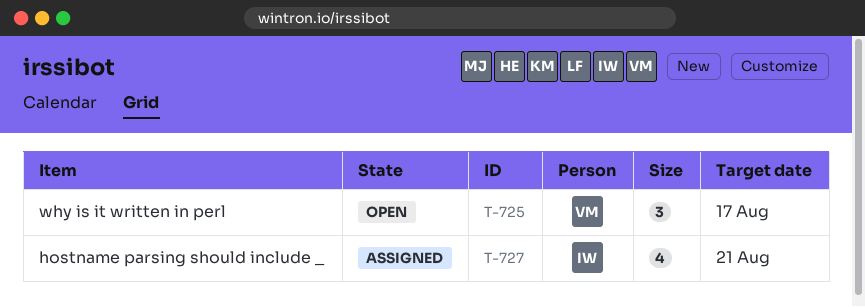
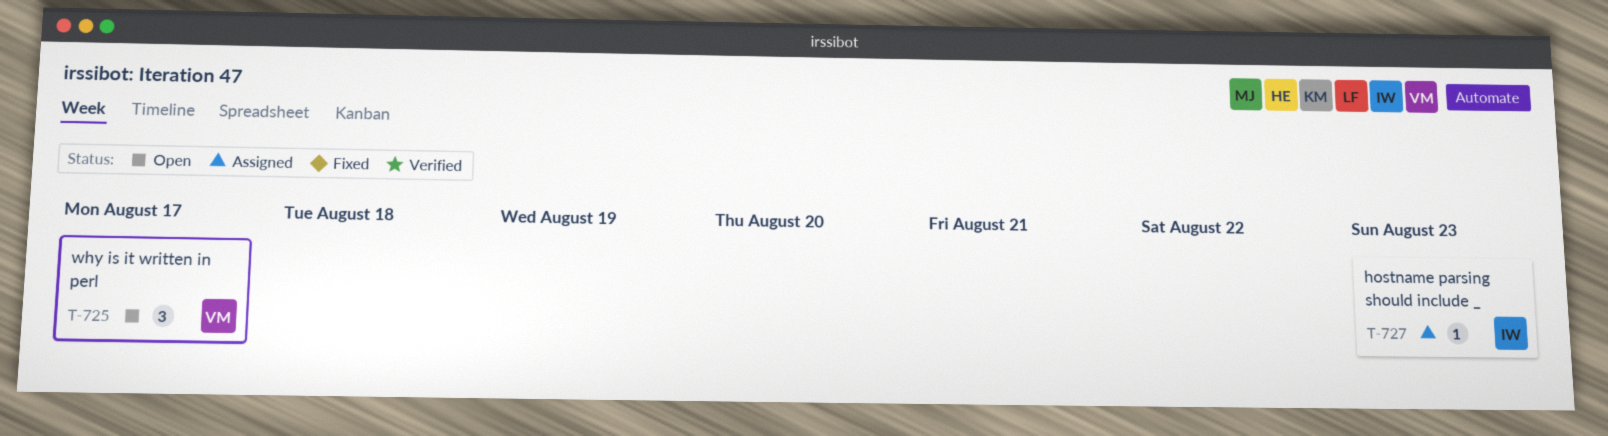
T-727, estimate: 4 -> 1
T-727, due: Aug 21 -> Aug 23

